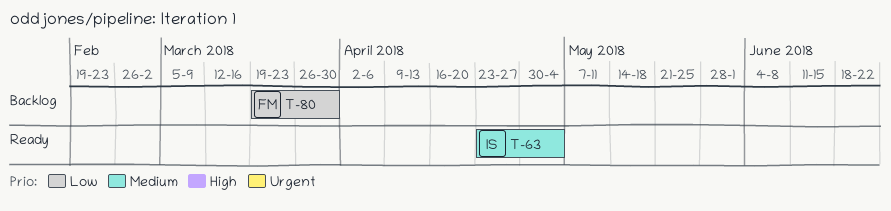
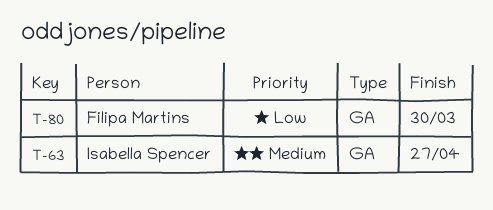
T-63, due: May 4 -> Apr 27

